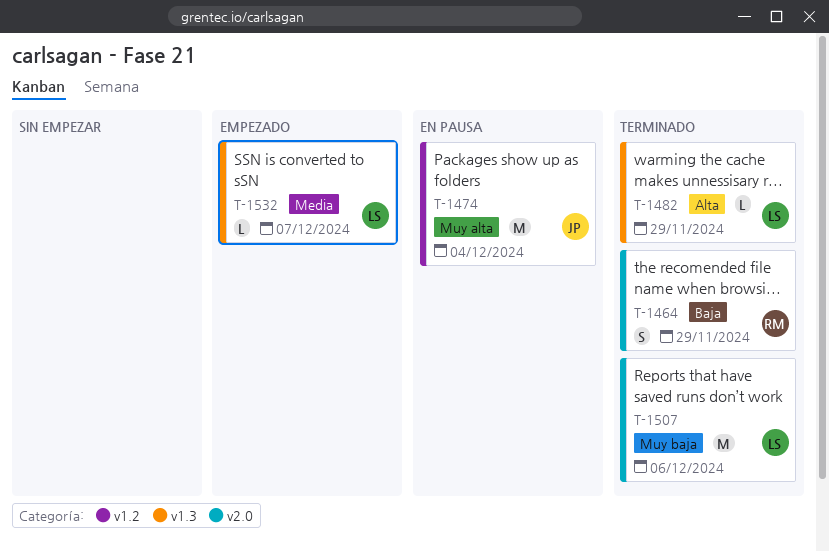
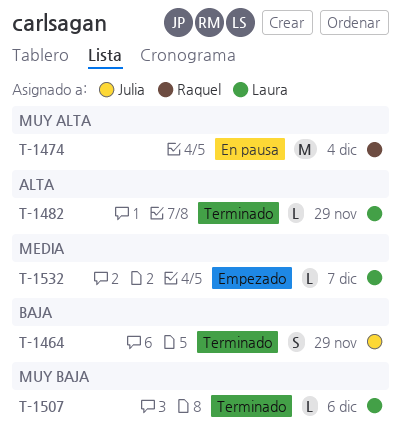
T-1464, owner: Raquel -> Julia
T-1474, owner: Julia -> Raquel
T-1507, estimate: M -> L

